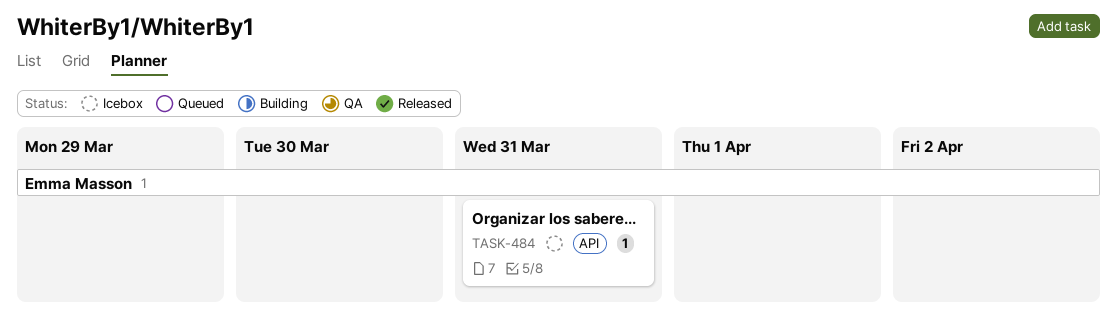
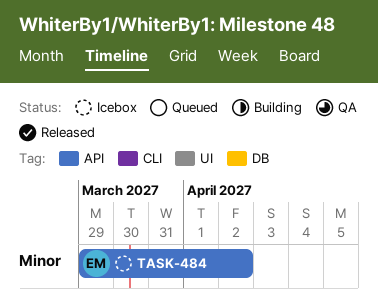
TASK-484, due: Mar 31 -> Apr 2

